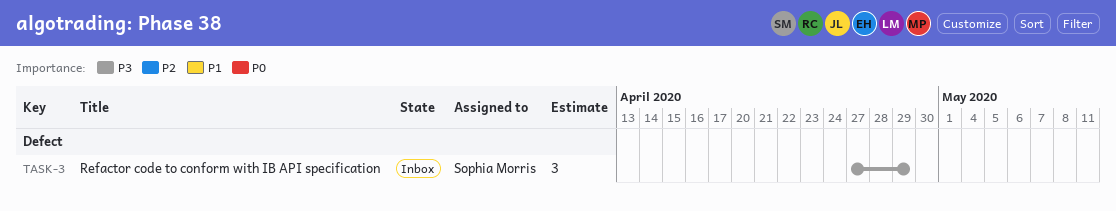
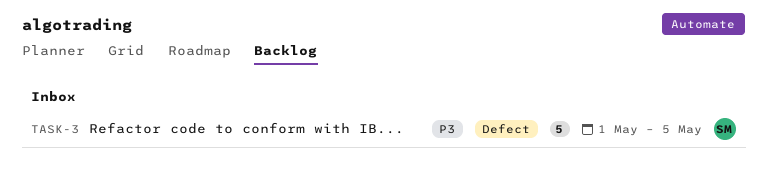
TASK-3, estimate: 3 -> 5
TASK-3, start: Apr 27 -> May 1
TASK-3, due: Apr 29 -> May 5

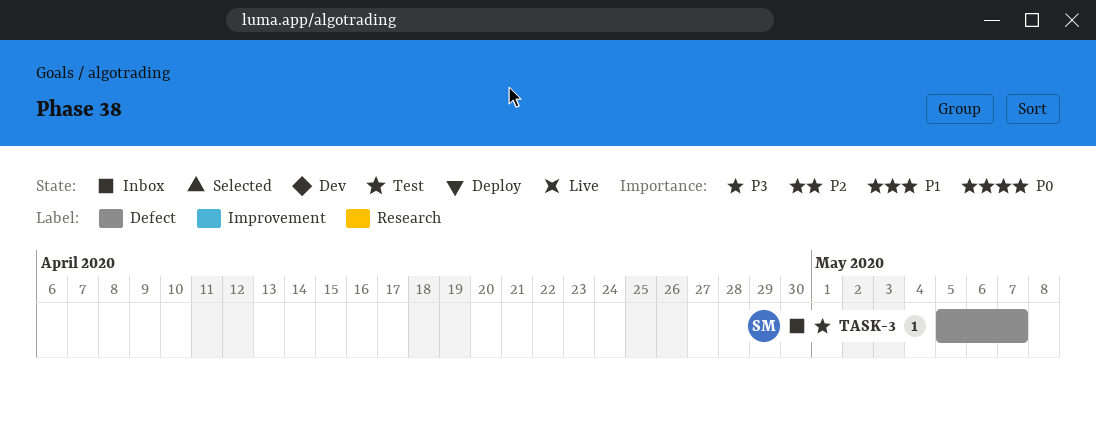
TASK-3, estimate: 5 -> 1
TASK-3, start: May 1 -> May 5
TASK-3, due: May 5 -> May 7

